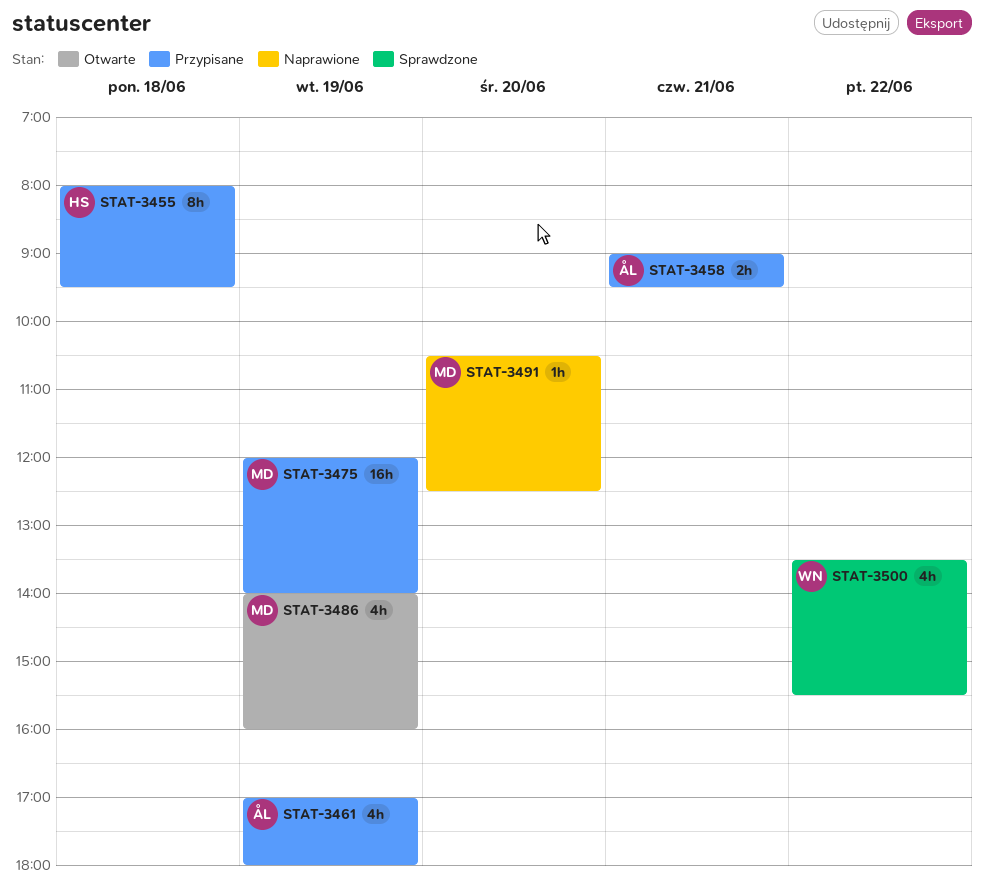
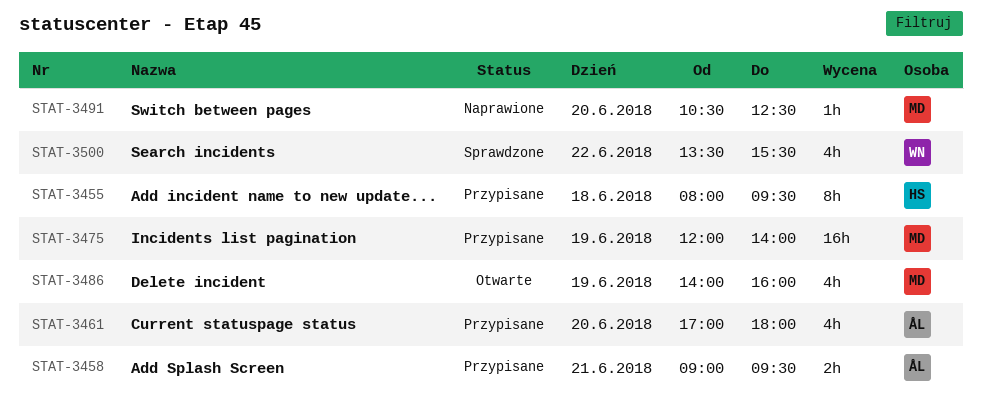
STAT-3461, day: Jun 19 -> Jun 20

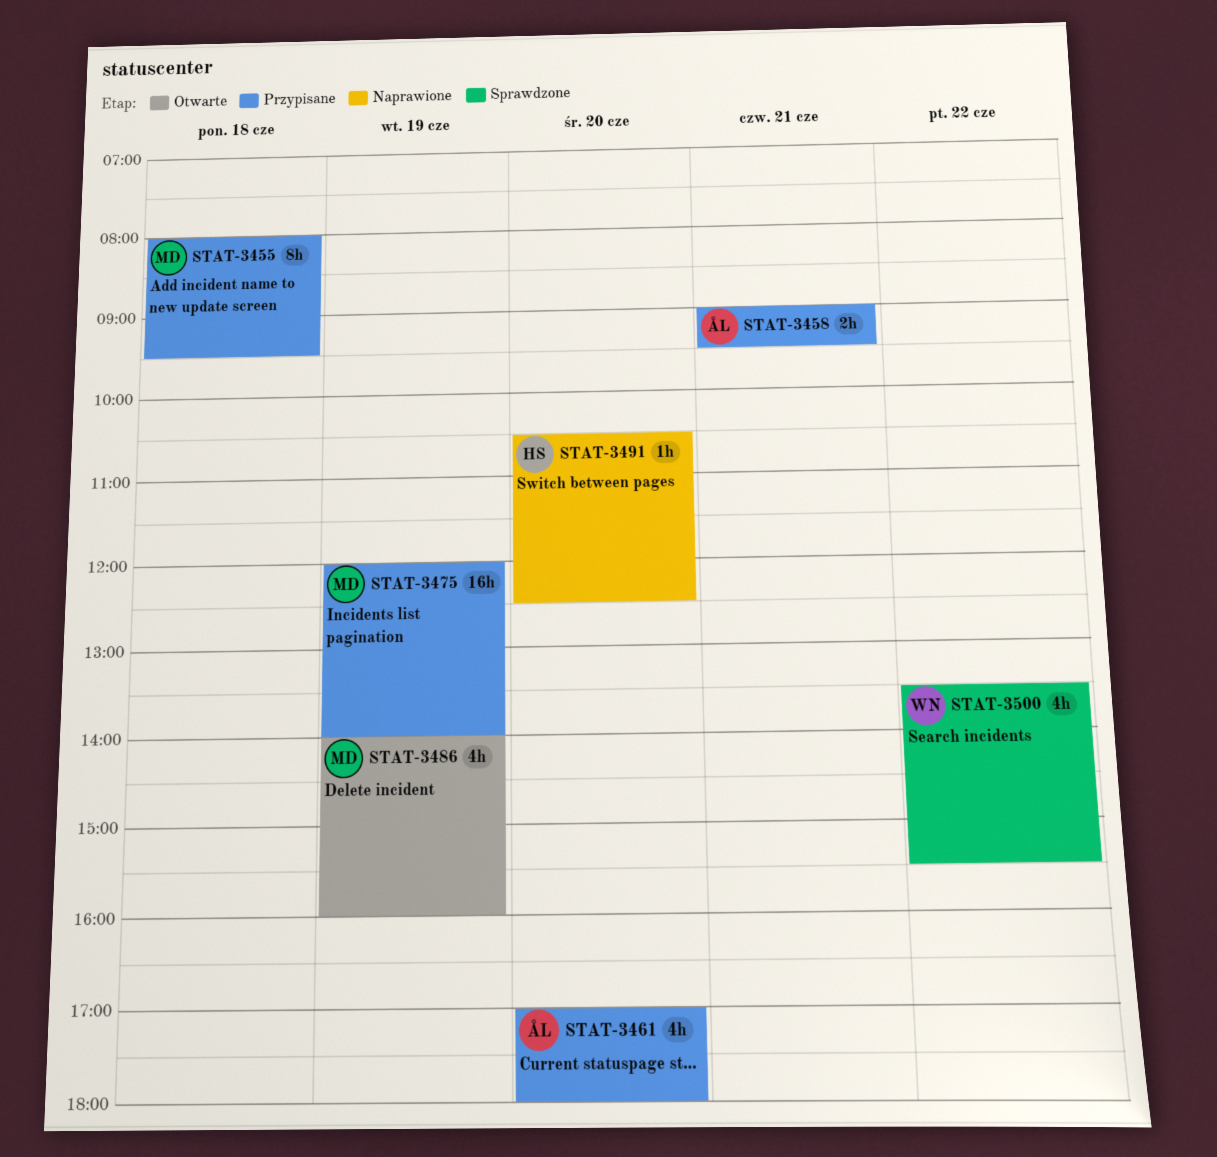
STAT-3455, owner: HS -> MD
STAT-3491, owner: MD -> HS

